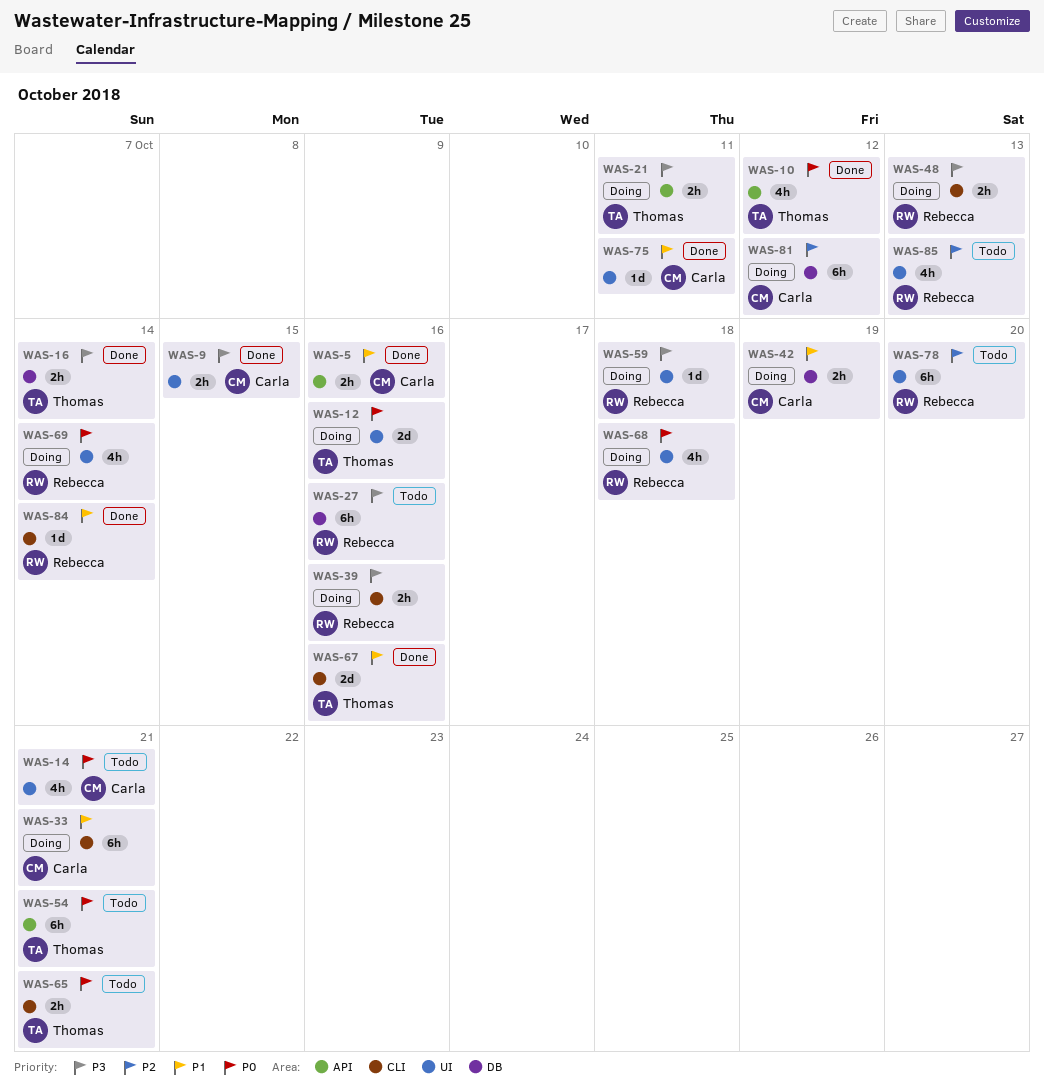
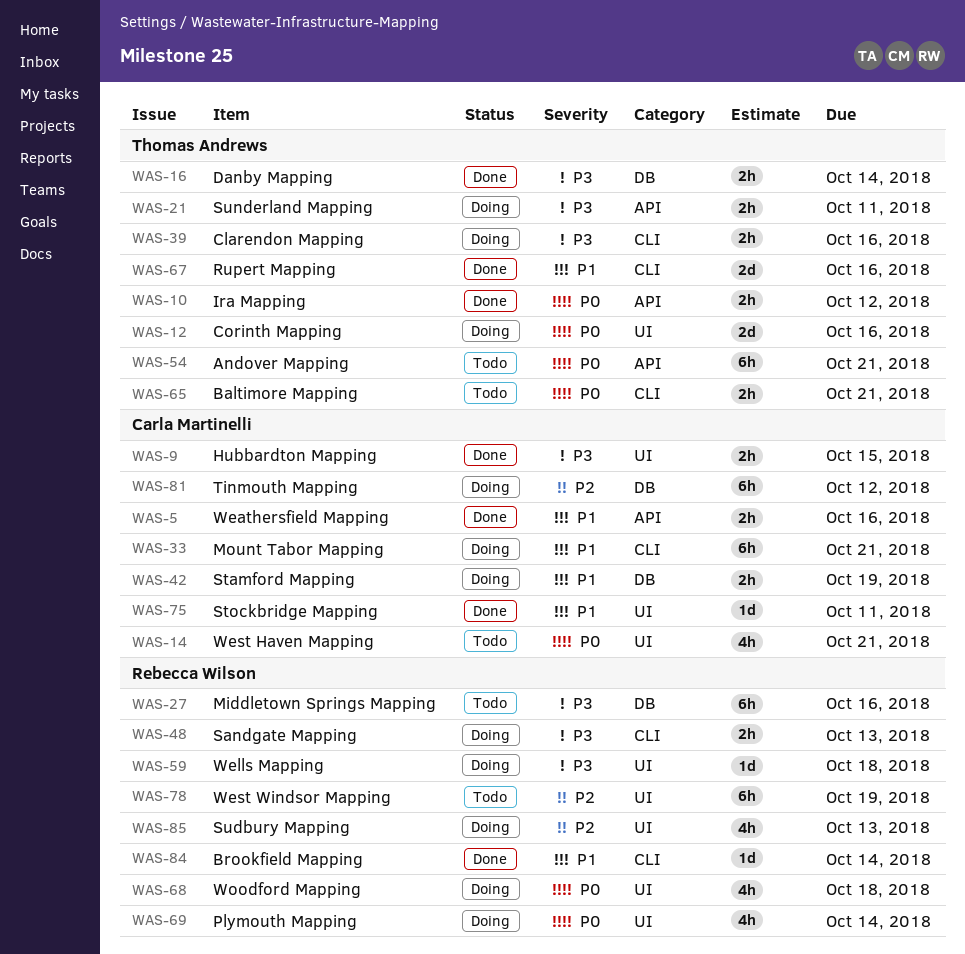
WAS-10, estimate: 4h -> 2h
WAS-39, owner: Rebecca Wilson -> Thomas Andrews
WAS-78, due: Oct 20 -> Oct 19
WAS-85, status: Todo -> Doing

